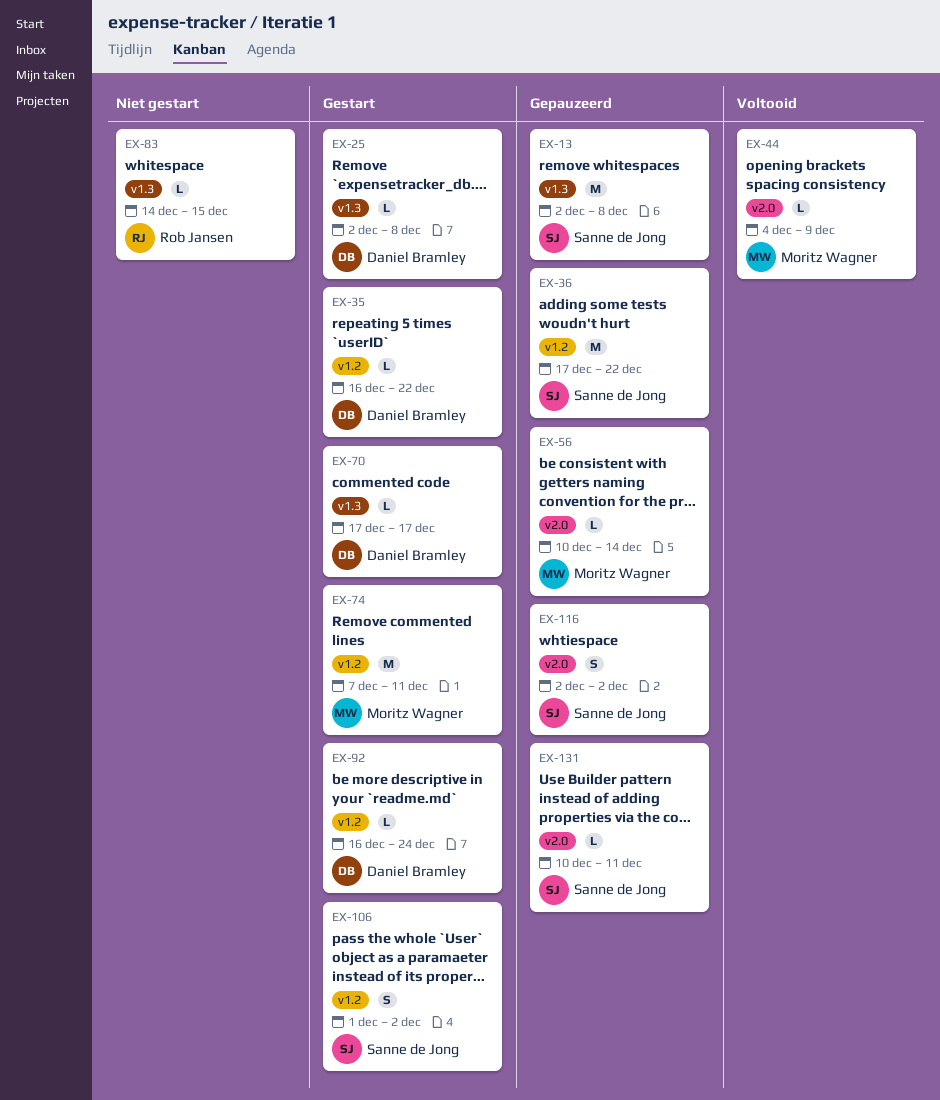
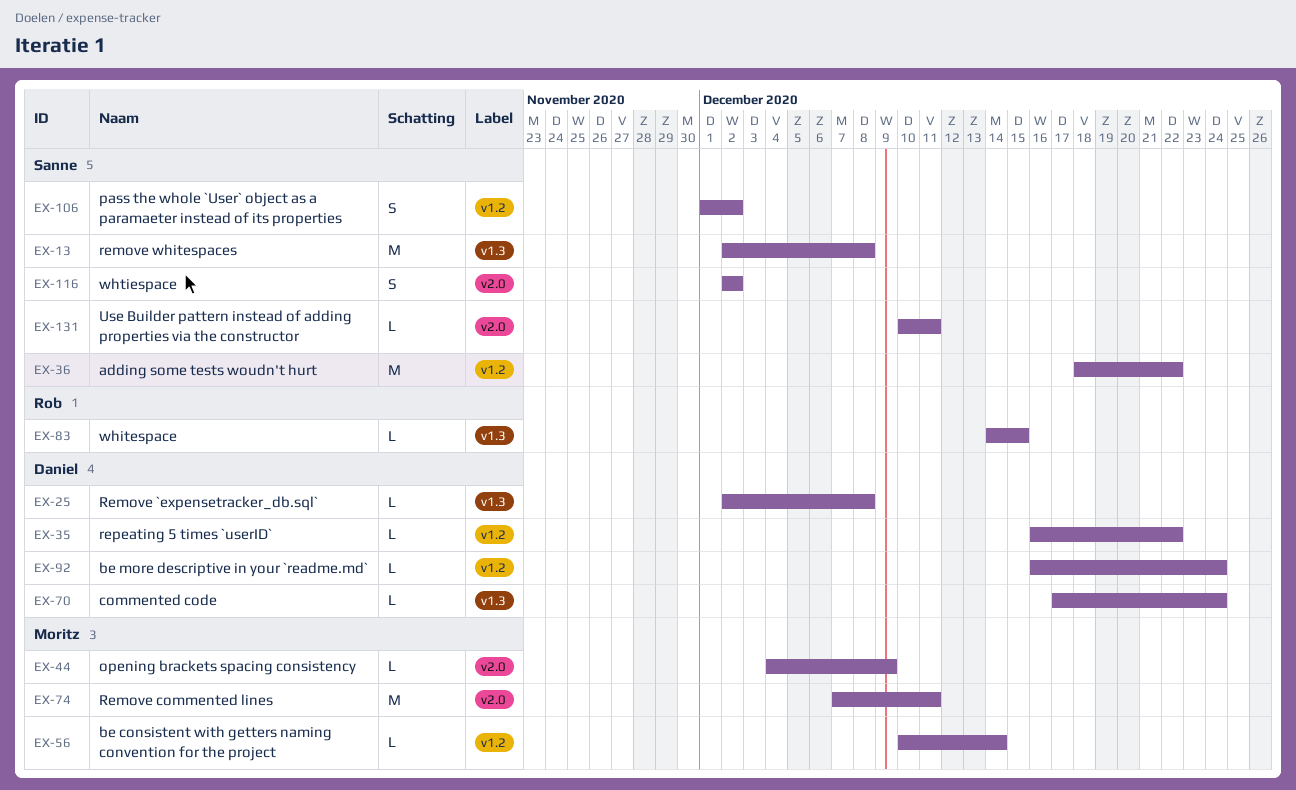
EX-36, start: Dec 17 -> Dec 18
EX-56, label: v2.0 -> v1.2
EX-70, due: Dec 17 -> Dec 24
EX-74, label: v1.2 -> v2.0

